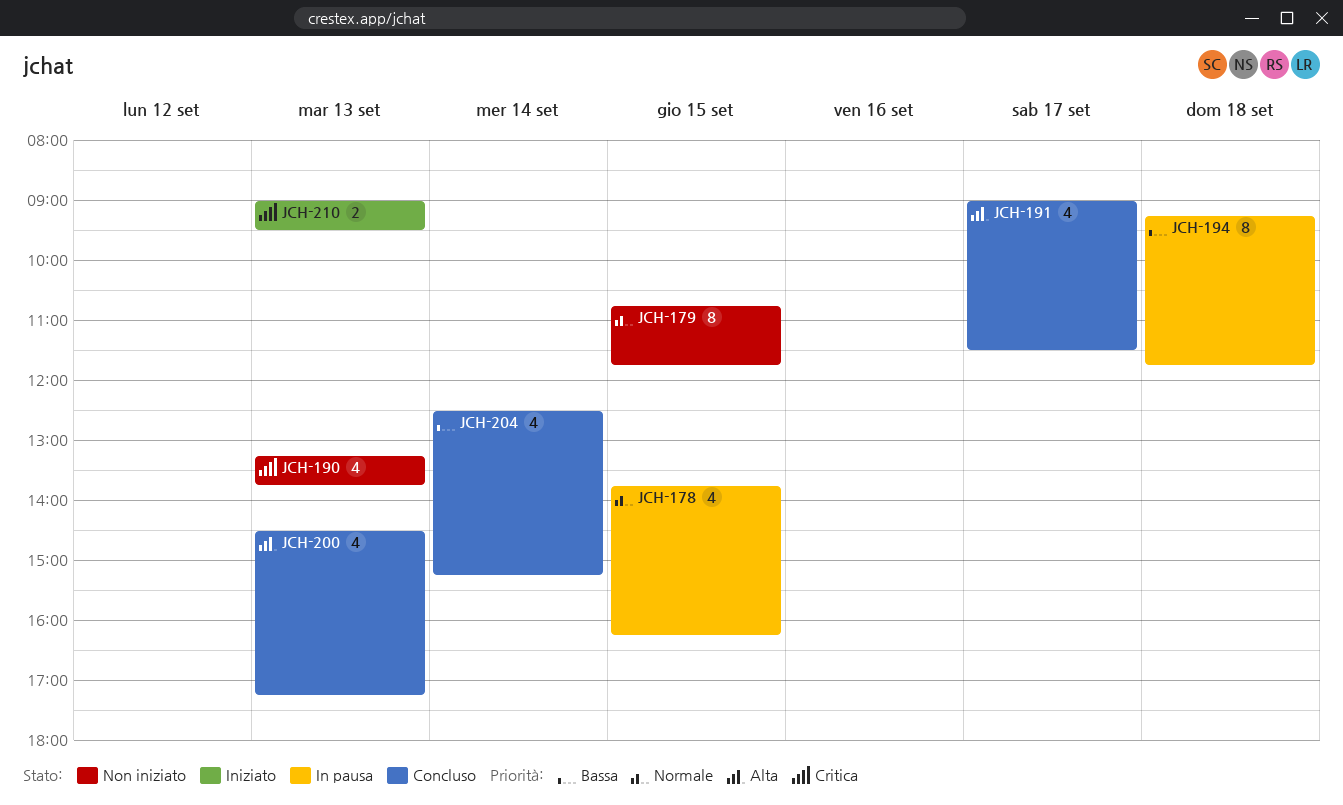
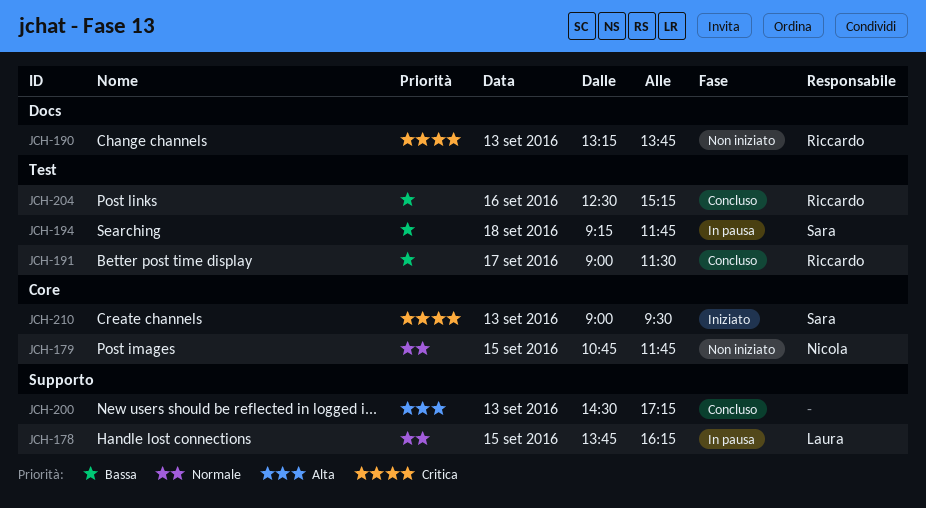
JCH-191, priority: Alta -> Bassa
JCH-204, day: Sep 14 -> Sep 16

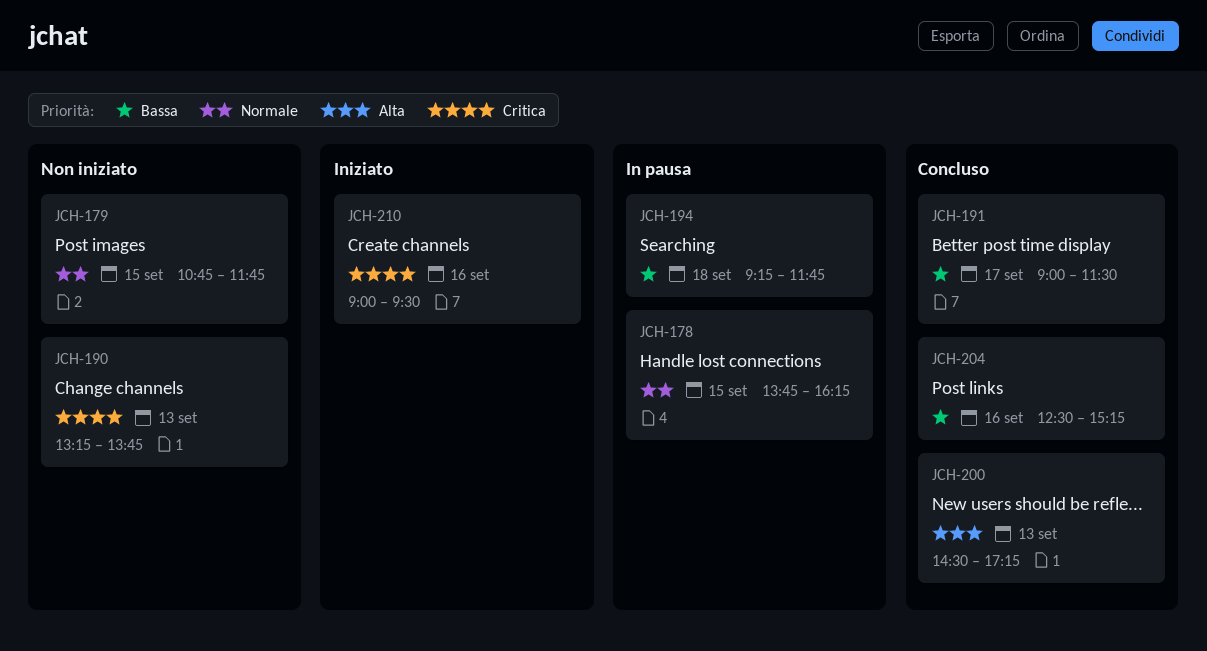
JCH-210, day: Sep 13 -> Sep 16

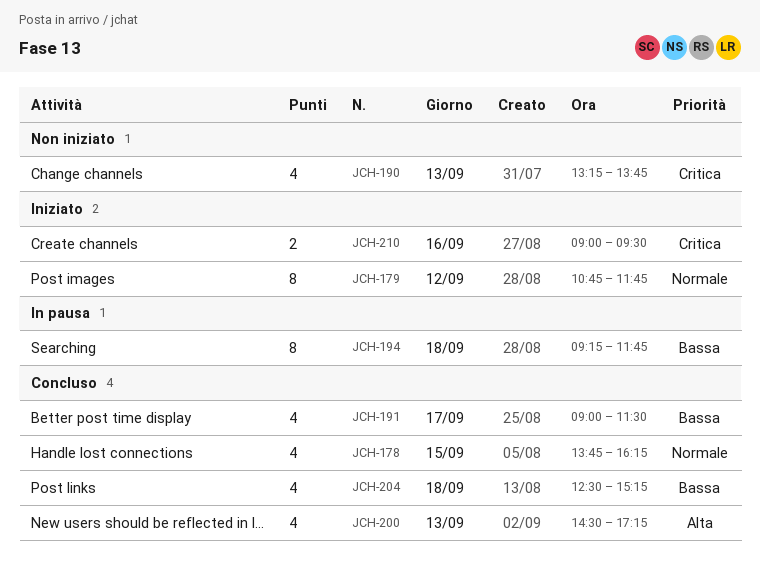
JCH-178, status: In pausa -> Concluso
JCH-179, status: Non iniziato -> Iniziato
JCH-179, day: Sep 15 -> Sep 12
JCH-204, day: Sep 16 -> Sep 18

